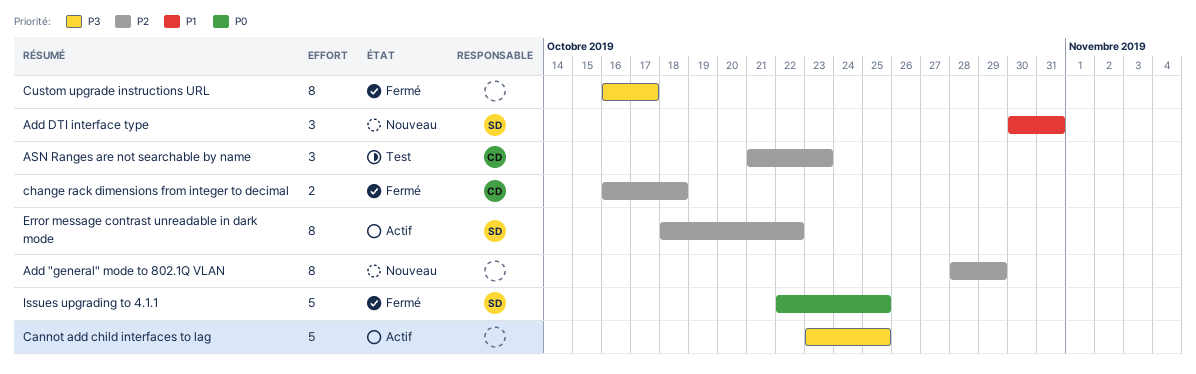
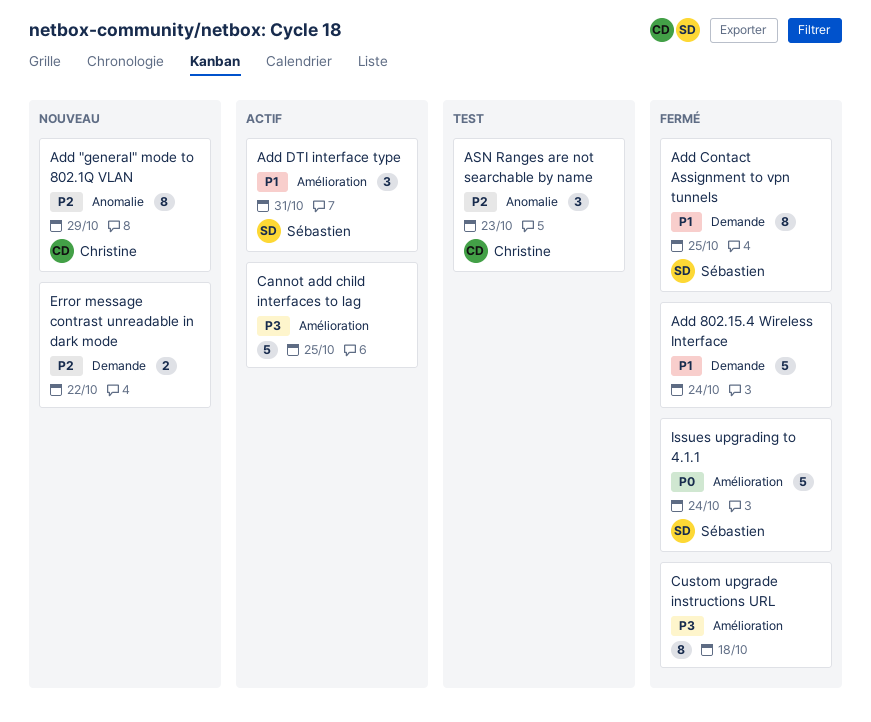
Add "general" mode to 802.1Q VLAN, owner: none -> Christine
Add 802.15.4 Wireless Interface: none -> present
Add Contact Assignment to vpn tunnels: none -> present
Add DTI interface type, status: Nouveau -> Actif
change rack dimensions from integer to decimal: present -> none
Custom upgrade instructions URL, due: Oct 17 -> Oct 18
Error message contrast unreadable in dark mode, status: Actif -> Nouveau
Error message contrast unreadable in dark mode, owner: Sébastien -> none
Error message contrast unreadable in dark mode, estimate: 8 -> 2
Issues upgrading to 4.1.1, due: Oct 25 -> Oct 24

